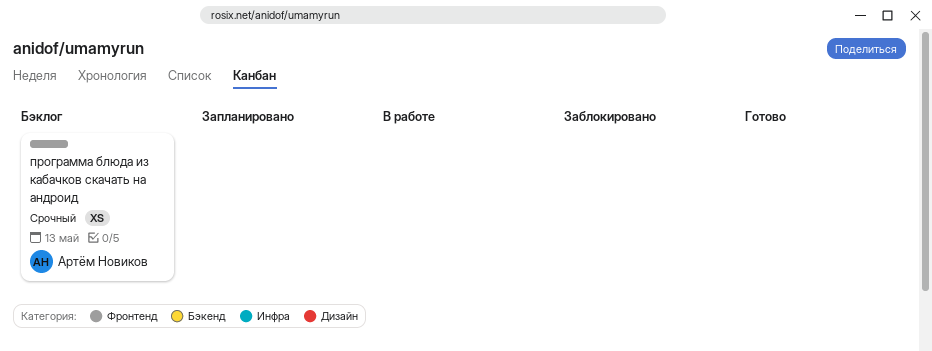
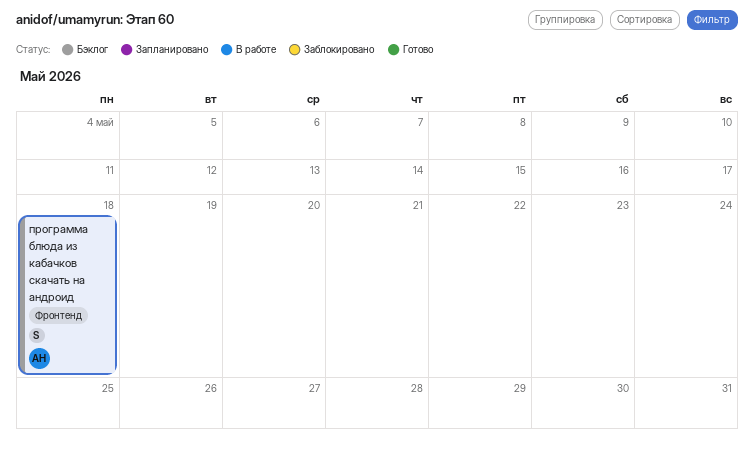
программа блюда из кабачков скачать на андроид, estimate: XS -> S
программа блюда из кабачков скачать на андроид, due: May 13 -> May 18

